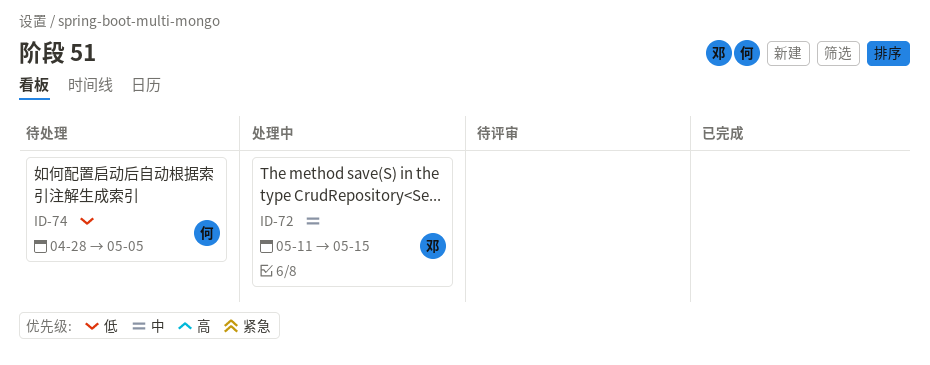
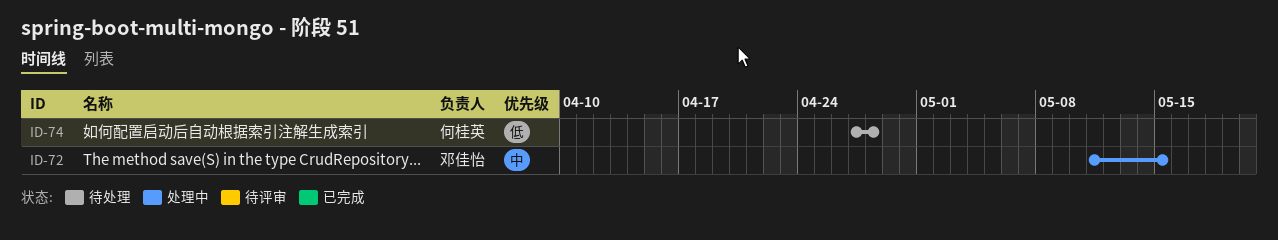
ID-74, start: Apr 28 -> Apr 27
ID-74, due: May 5 -> Apr 28

